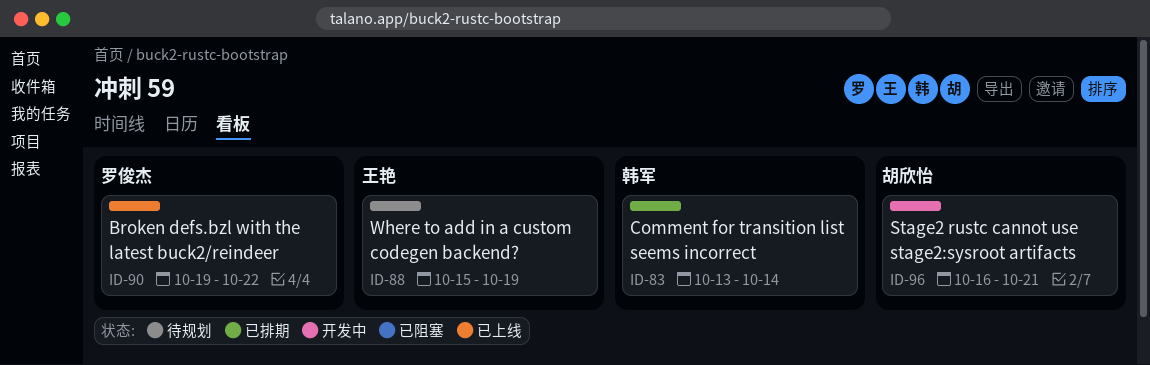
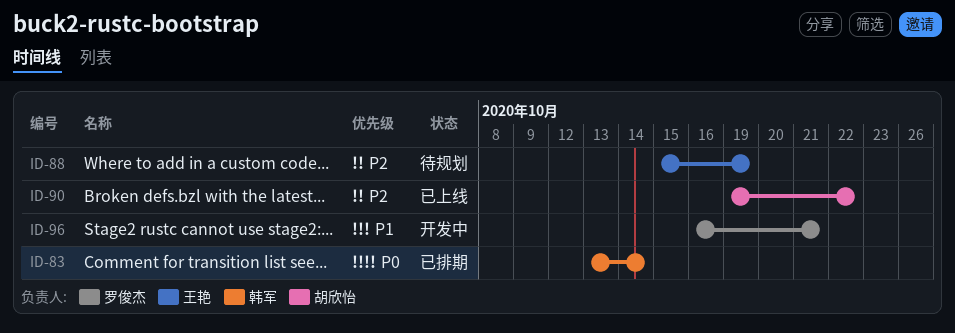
ID-90, owner: 罗俊杰 -> 胡欣怡
ID-96, owner: 胡欣怡 -> 罗俊杰

